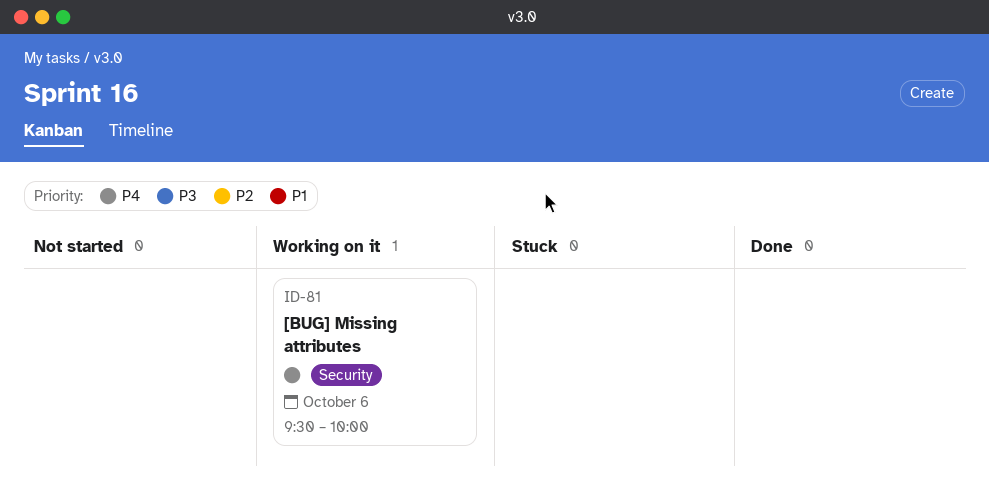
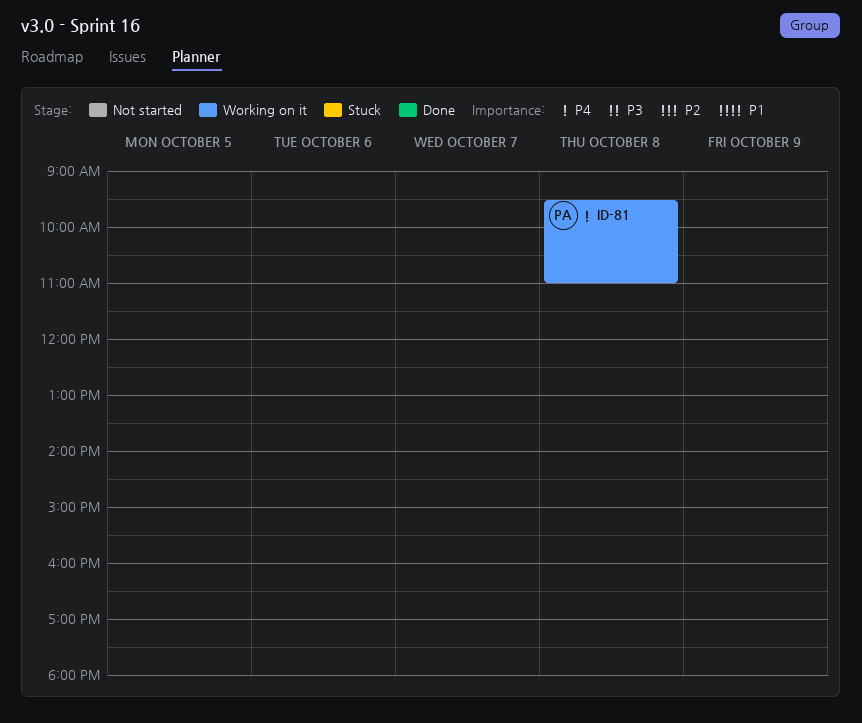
ID-81, day: Oct 6 -> Oct 8
ID-81, ends: 10:00 -> 11:00

